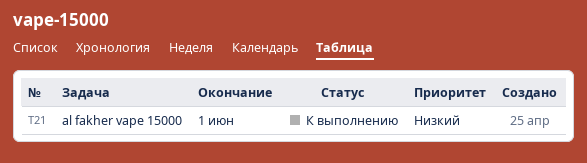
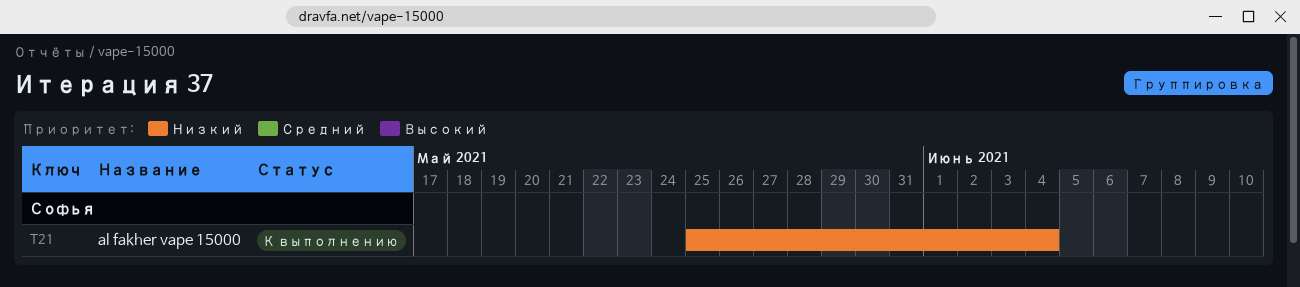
T21, due: Jun 1 -> Jun 4

